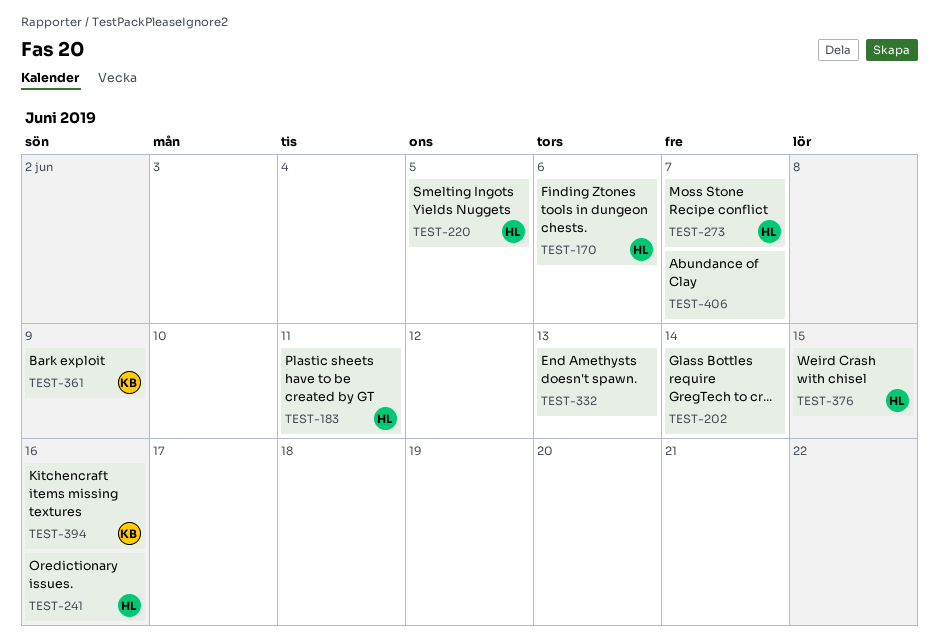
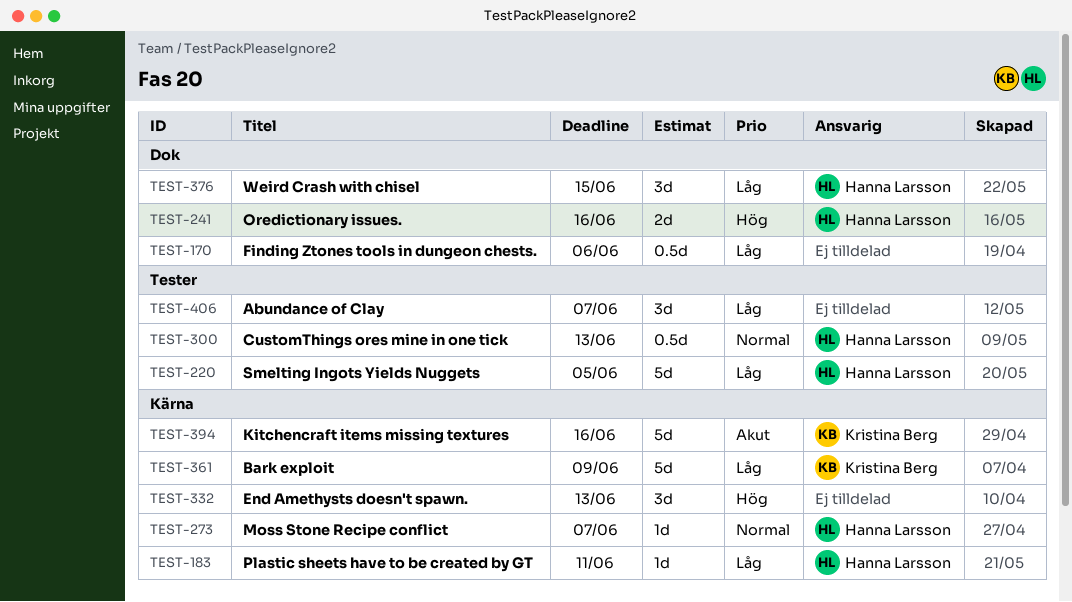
TEST-170, owner: Hanna Larsson -> none
TEST-202: present -> none
TEST-300: none -> present

